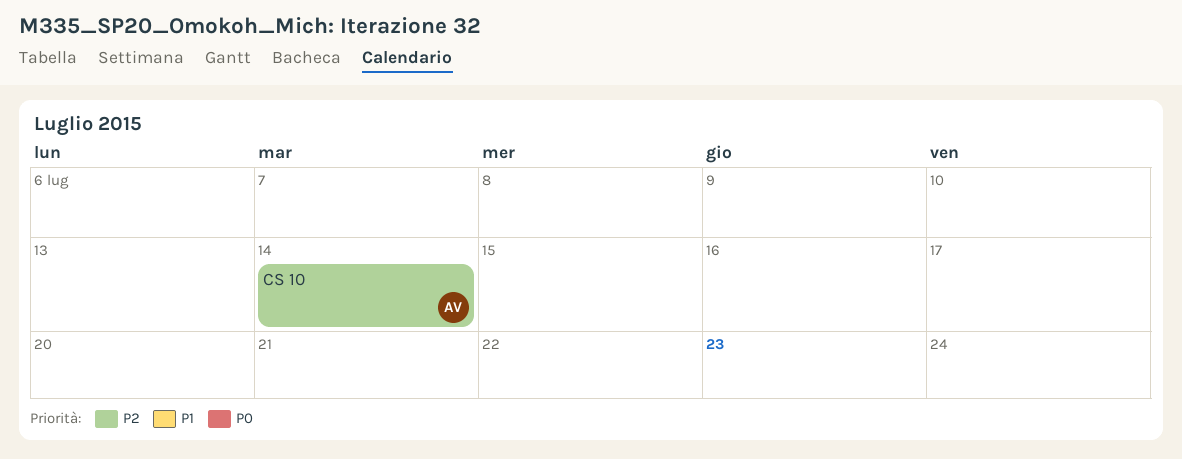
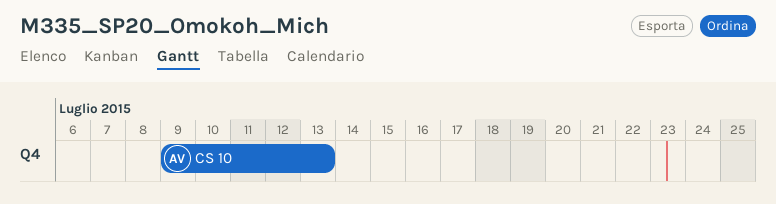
CS 10, due: Jul 14 -> Jul 13

